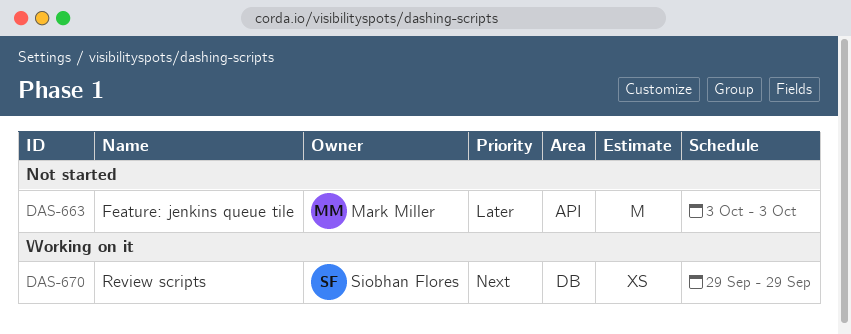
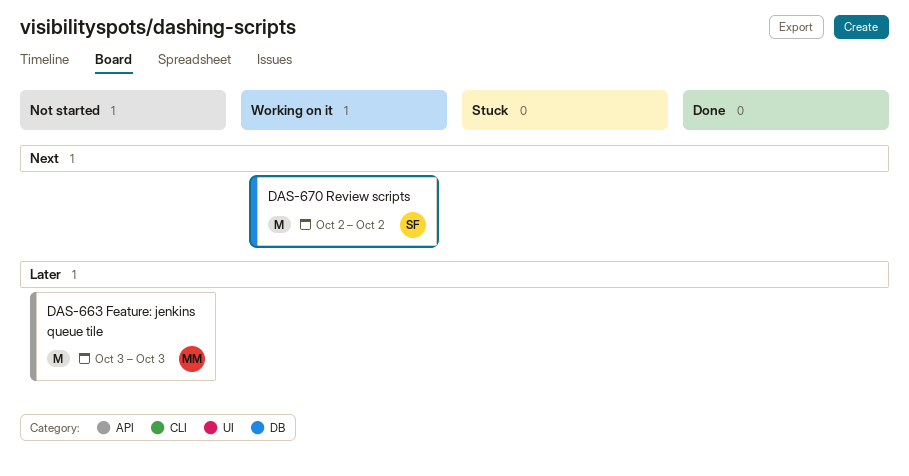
DAS-670, estimate: XS -> M
DAS-670, start: Sep 29 -> Oct 2
DAS-670, due: Sep 29 -> Oct 2

